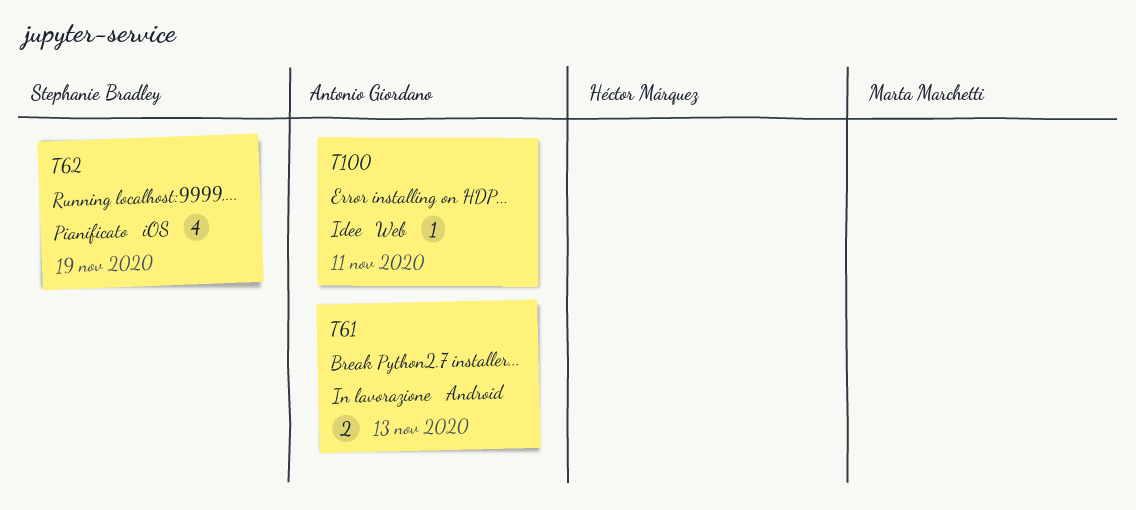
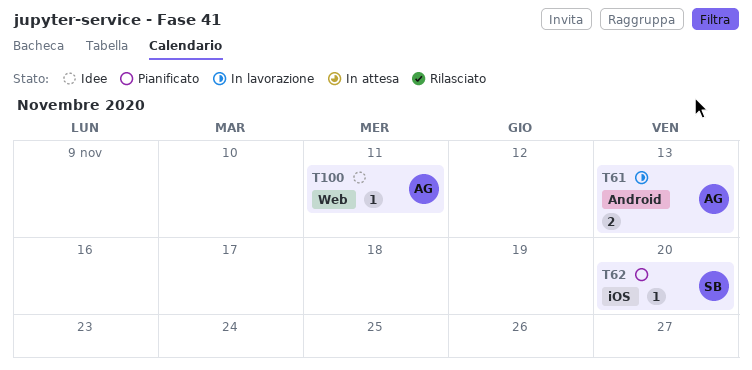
T62, estimate: 4 -> 1
T62, due: Nov 19 -> Nov 20

